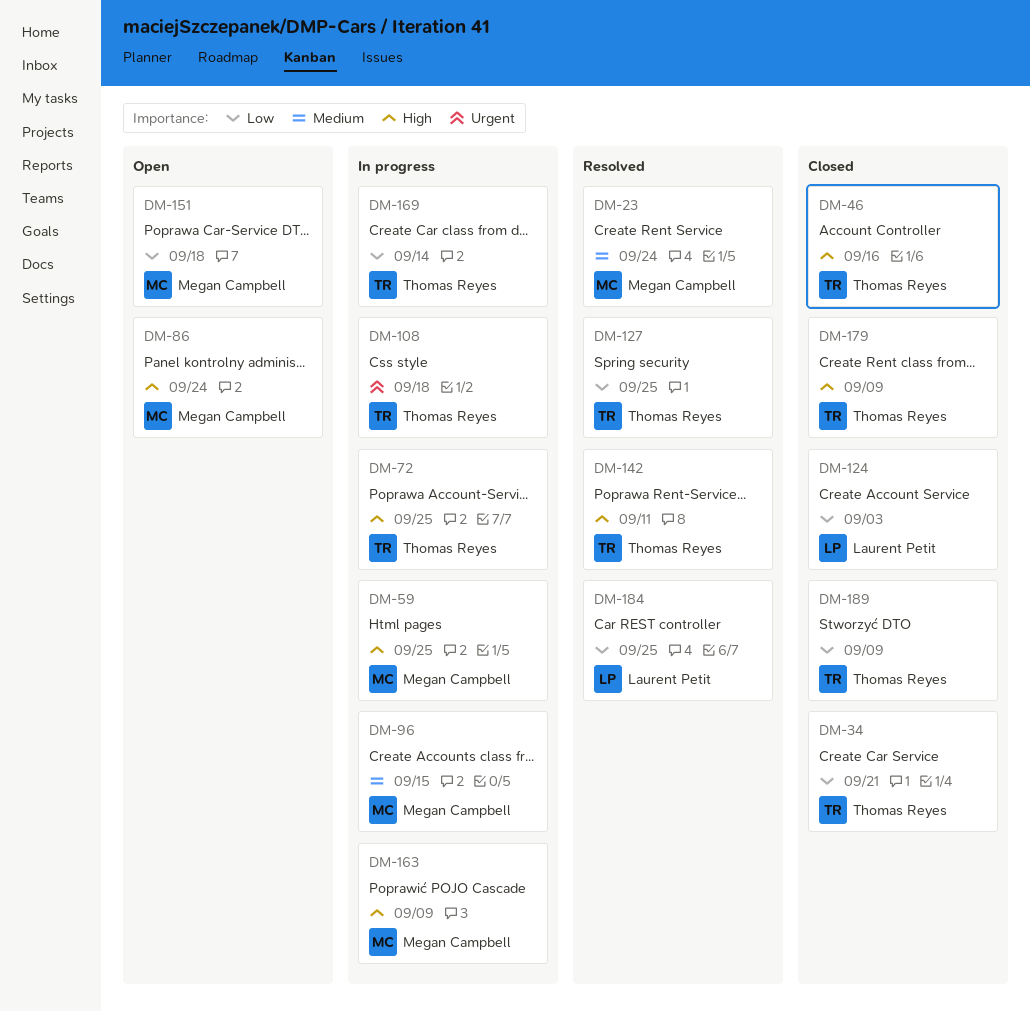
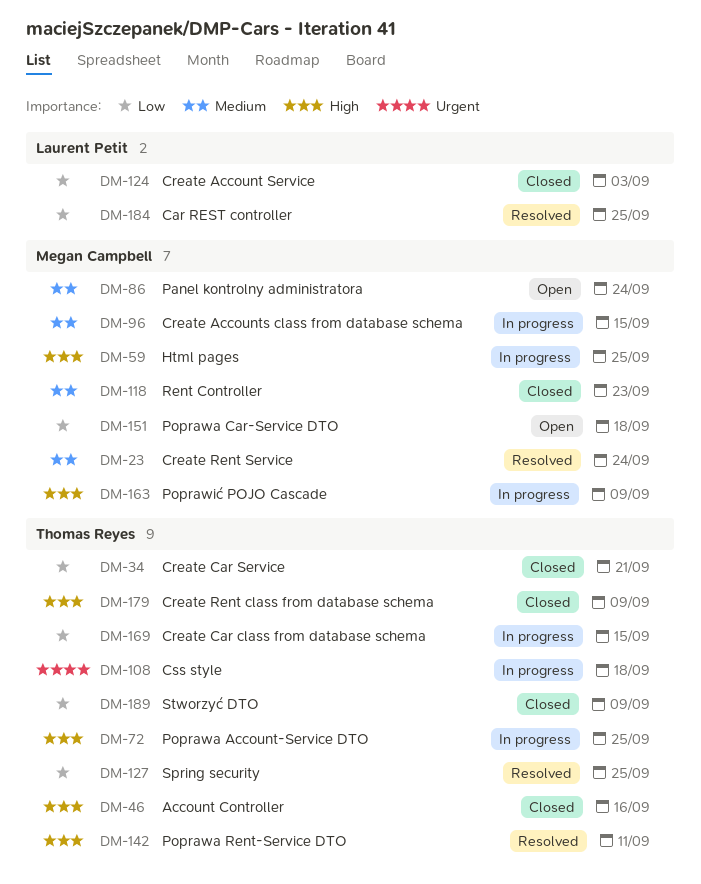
DM-86, priority: High -> Medium
DM-118: none -> present
DM-169, due: Sep 14 -> Sep 15

